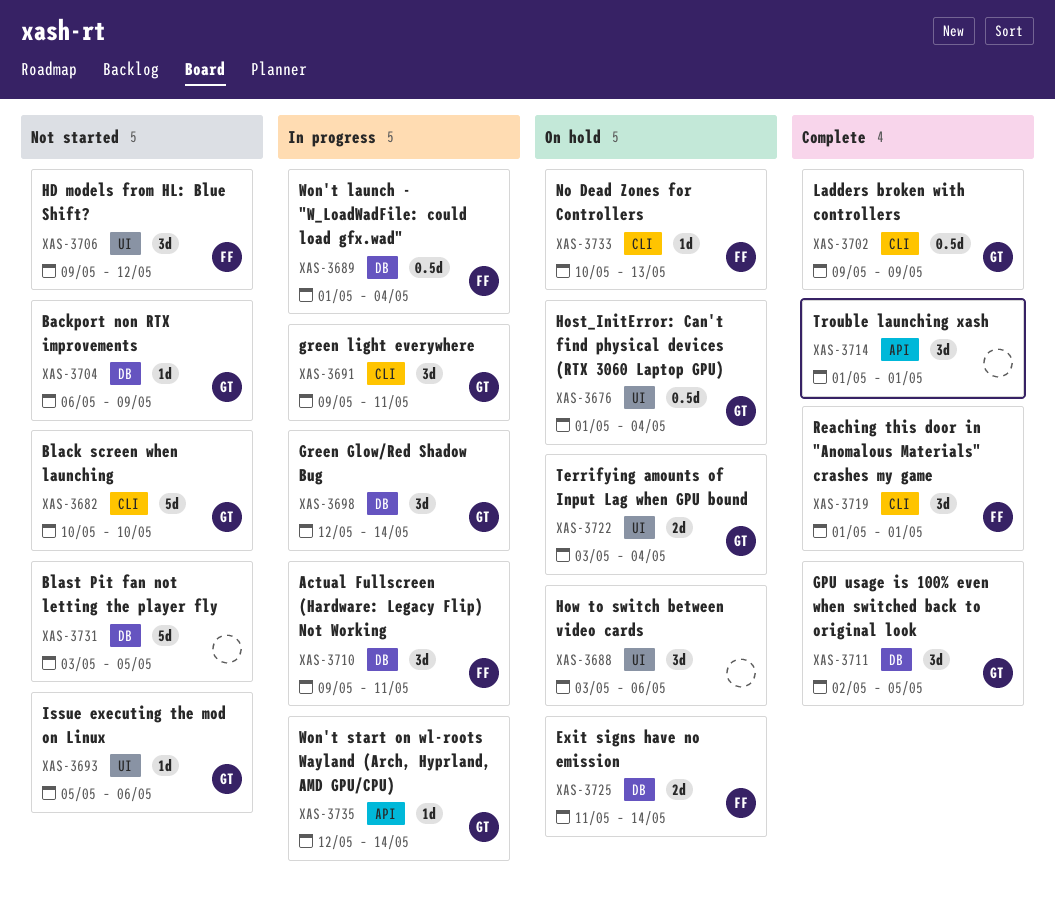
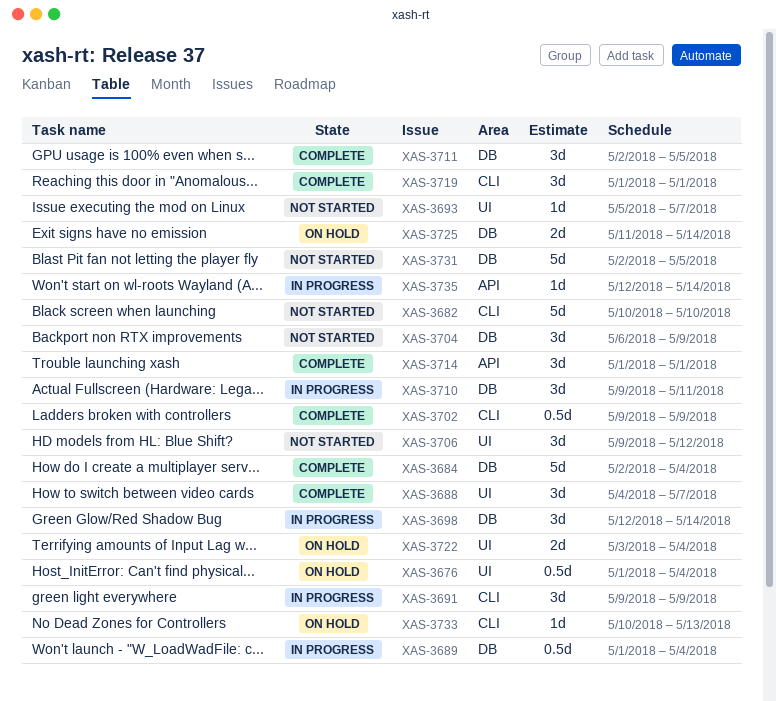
XAS-3684: none -> present
XAS-3688, status: On hold -> Complete
XAS-3688, start: May 3 -> May 4
XAS-3688, due: May 6 -> May 7
XAS-3691, due: May 11 -> May 9
XAS-3693, due: May 6 -> May 7
XAS-3704, estimate: 1d -> 3d
XAS-3731, start: May 3 -> May 2

